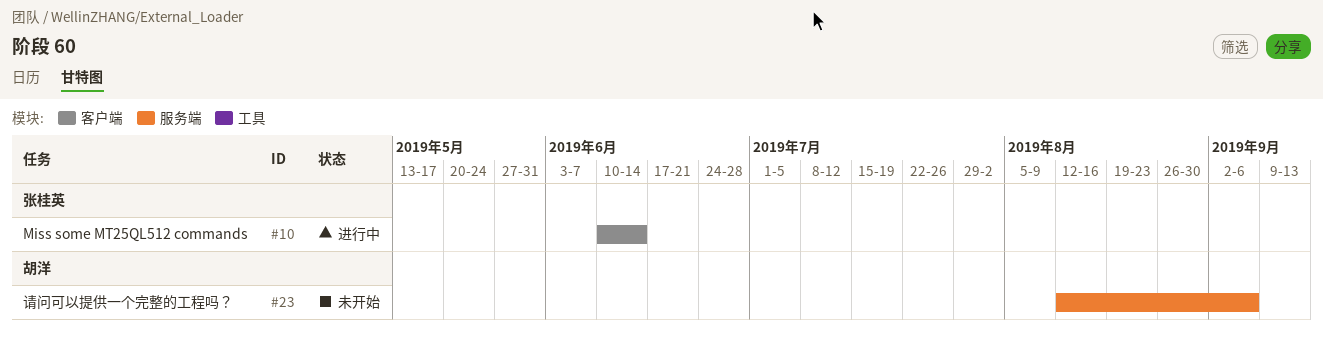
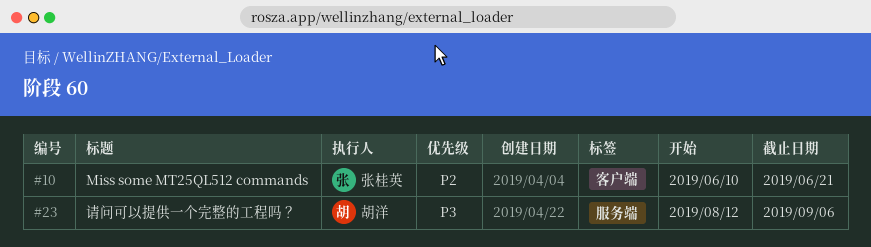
#10, due: Jun 14 -> Jun 21

